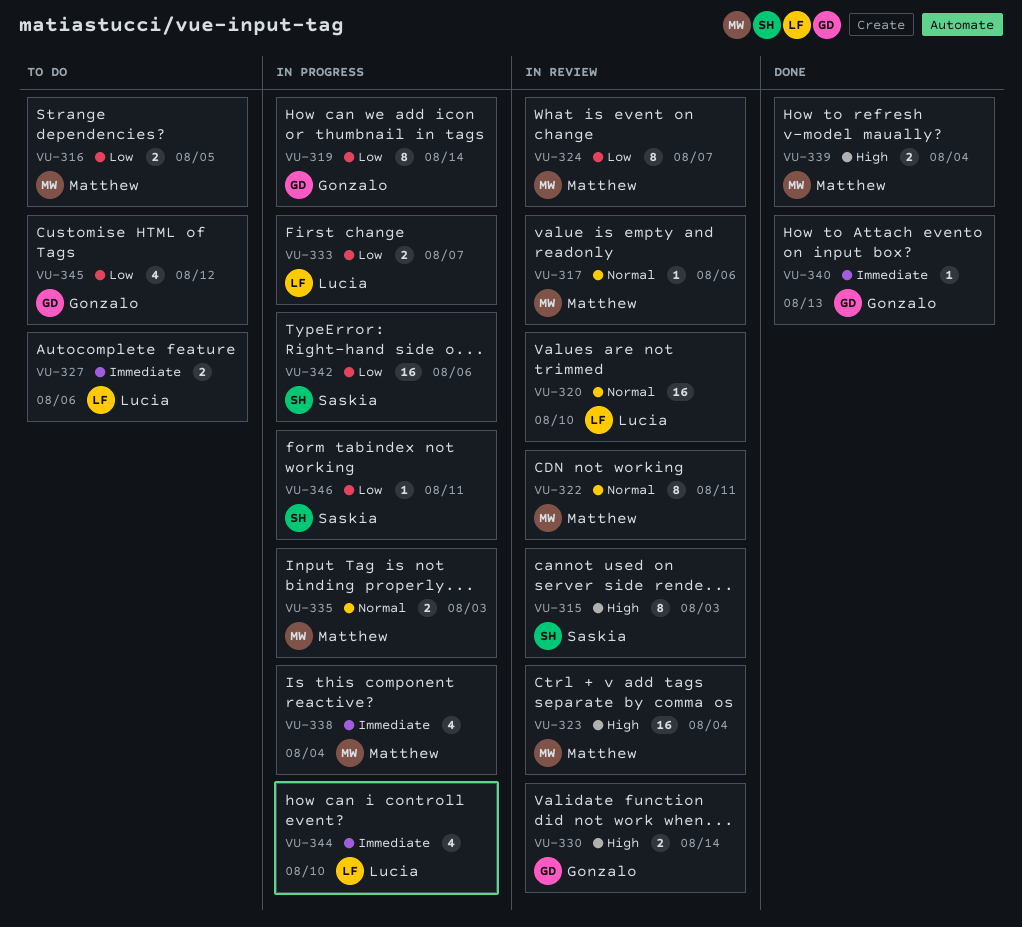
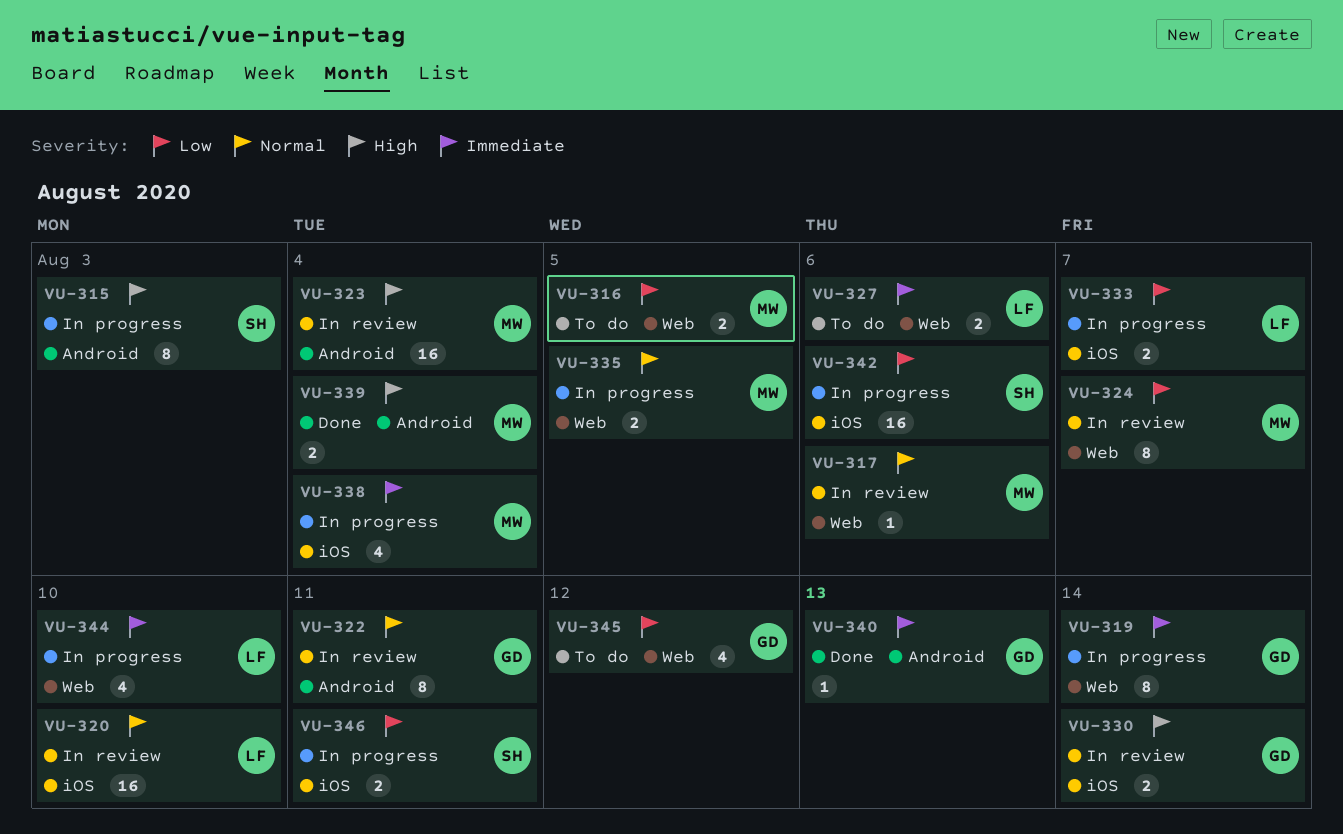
VU-315, status: In review -> In progress
VU-319, priority: Low -> Immediate
VU-322, owner: Matthew -> Gonzalo
VU-335, due: Aug 3 -> Aug 5
VU-346, estimate: 1 -> 2

